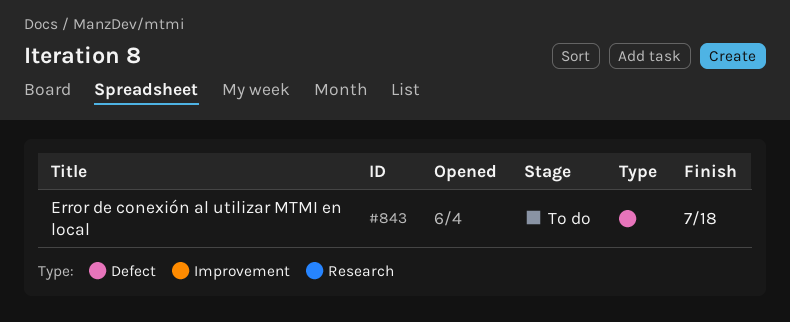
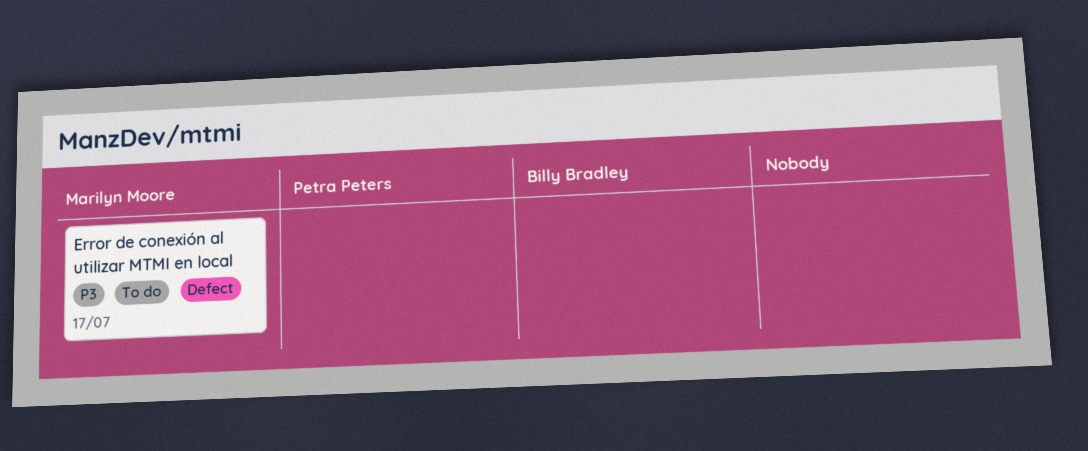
Error de conexión al utilizar MTMI en local, due: Jul 18 -> Jul 17

